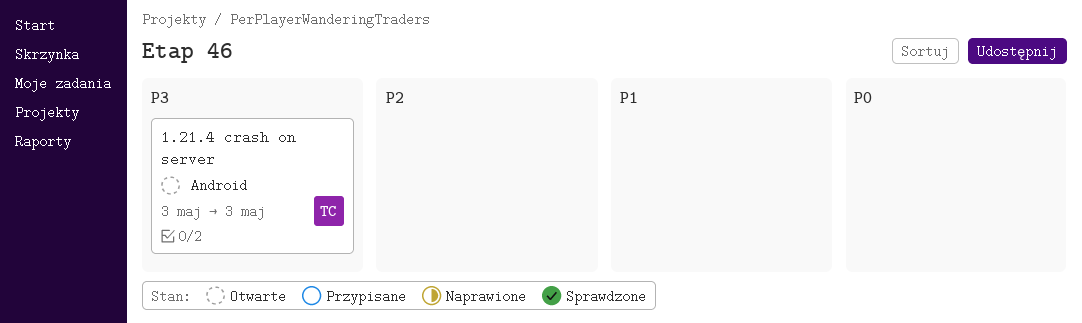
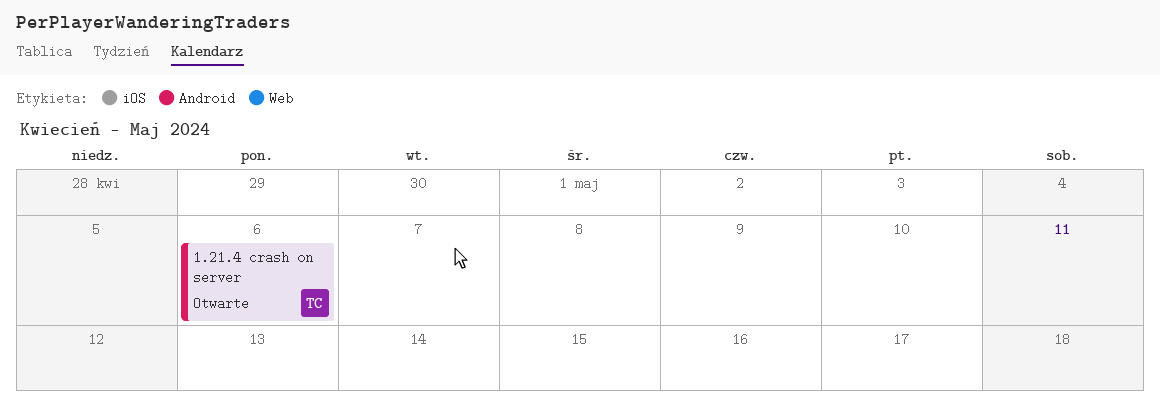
1.21.4 crash on server, due: May 3 -> May 6

